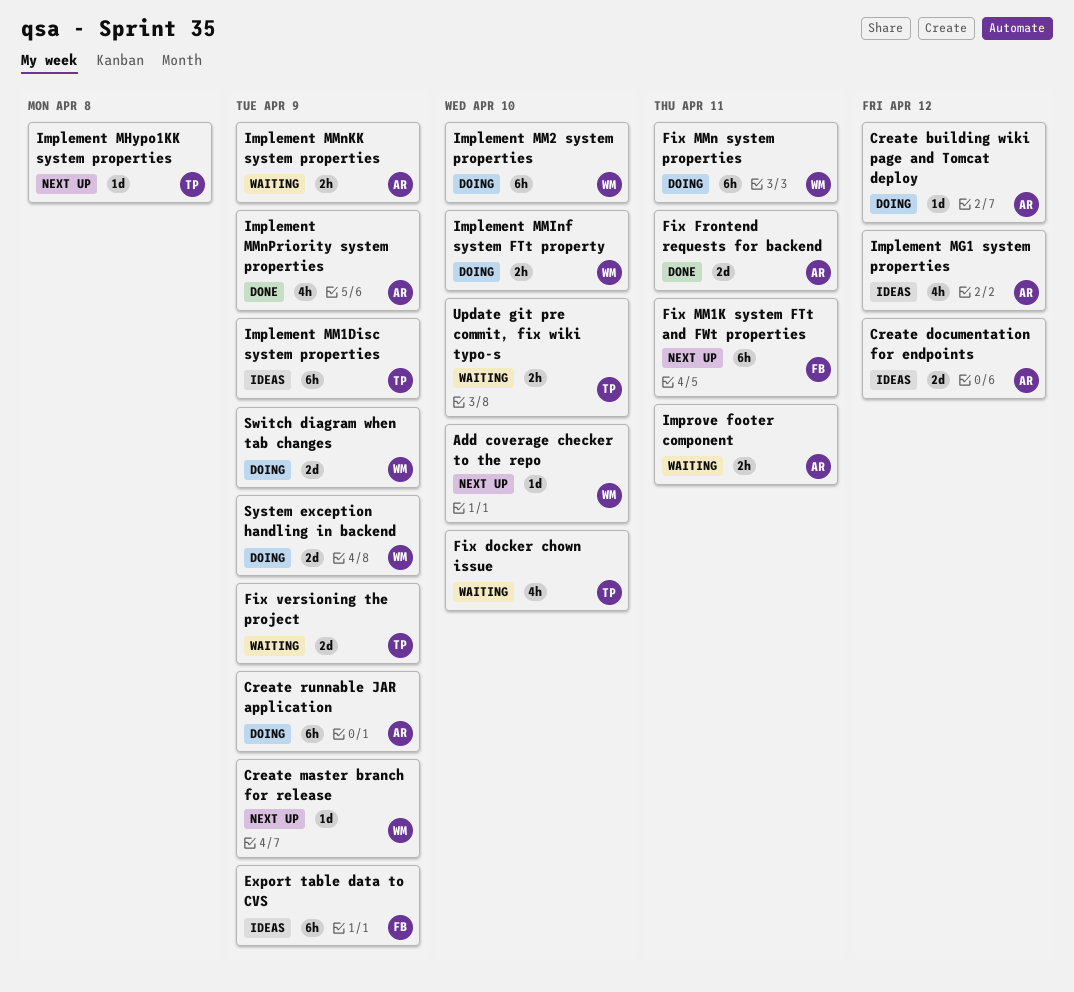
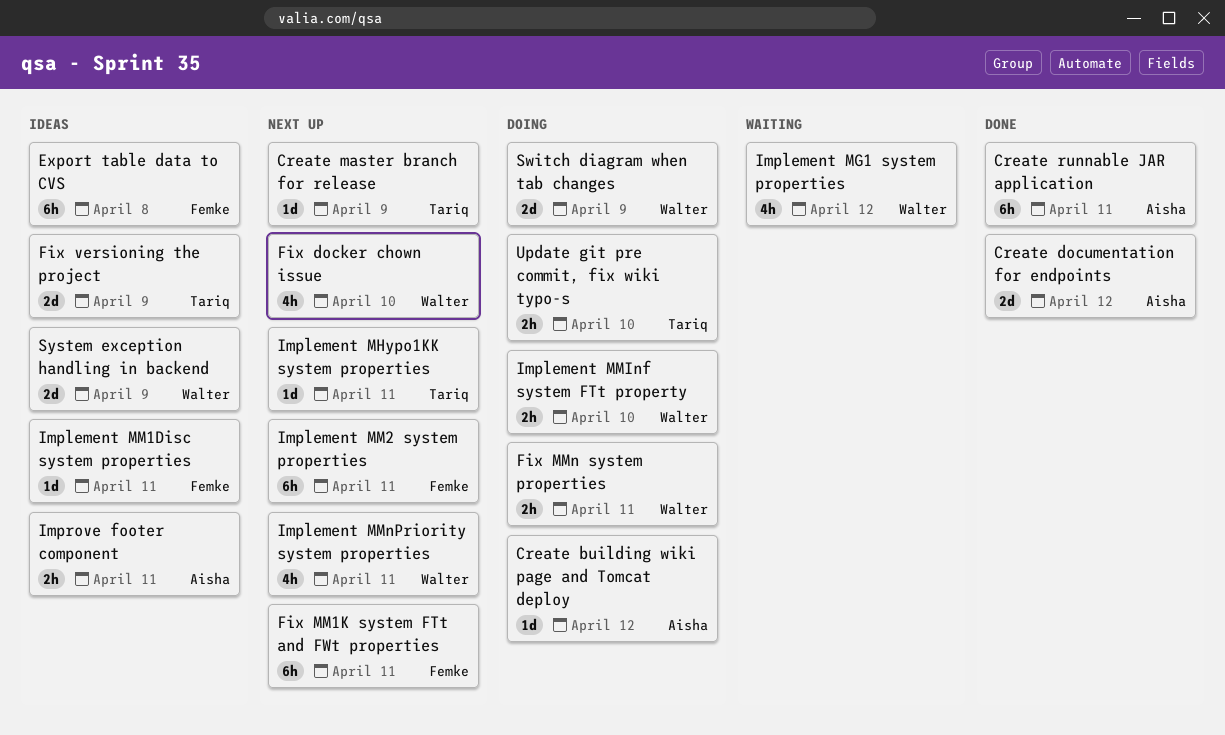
Add coverage checker to the repo: present -> none
Create documentation for endpoints, status: Ideas -> Done
Create master branch for release, owner: Walter -> Tariq
Create runnable JAR application, status: Doing -> Done
Create runnable JAR application, due: Apr 9 -> Apr 11
Export table data to CVS, due: Apr 9 -> Apr 8
Fix docker chown issue, status: Waiting -> Next up
Fix docker chown issue, owner: Tariq -> Walter
Fix Frontend requests for backend: present -> none
Fix MMn system properties, estimate: 6h -> 2h
Fix versioning the project, status: Waiting -> Ideas
Implement MG1 system properties, status: Ideas -> Waiting
Implement MG1 system properties, owner: Aisha -> Walter
Implement MHypo1KK system properties, due: Apr 8 -> Apr 11
Implement MM1Disc system properties, owner: Tariq -> Femke
Implement MM1Disc system properties, estimate: 6h -> 1d
Implement MM1Disc system properties, due: Apr 9 -> Apr 11
Implement MM2 system properties, status: Doing -> Next up
Implement MM2 system properties, owner: Walter -> Femke
Implement MM2 system properties, due: Apr 10 -> Apr 11
Implement MMnKK system properties: present -> none
Implement MMnPriority system properties, status: Done -> Next up
Implement MMnPriority system properties, owner: Aisha -> Walter
Implement MMnPriority system properties, due: Apr 9 -> Apr 11
Improve footer component, status: Waiting -> Ideas
System exception handling in backend, status: Doing -> Ideas
Update git pre commit, fix wiki typo-s, status: Waiting -> Doing

